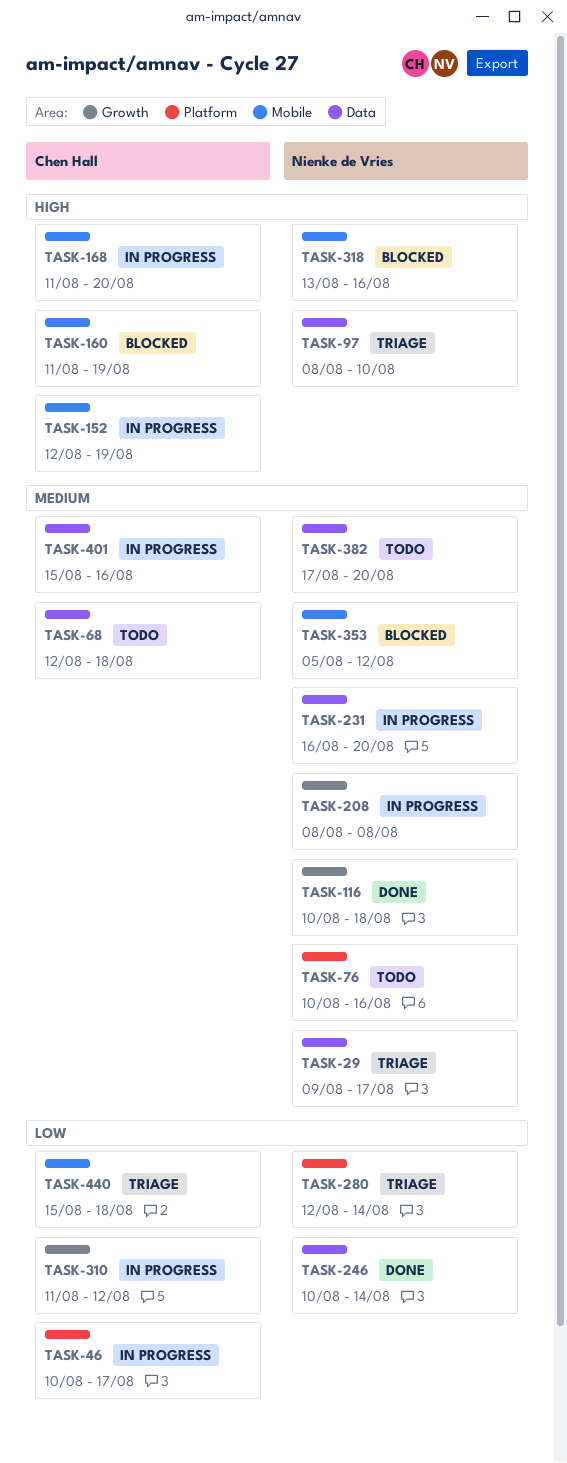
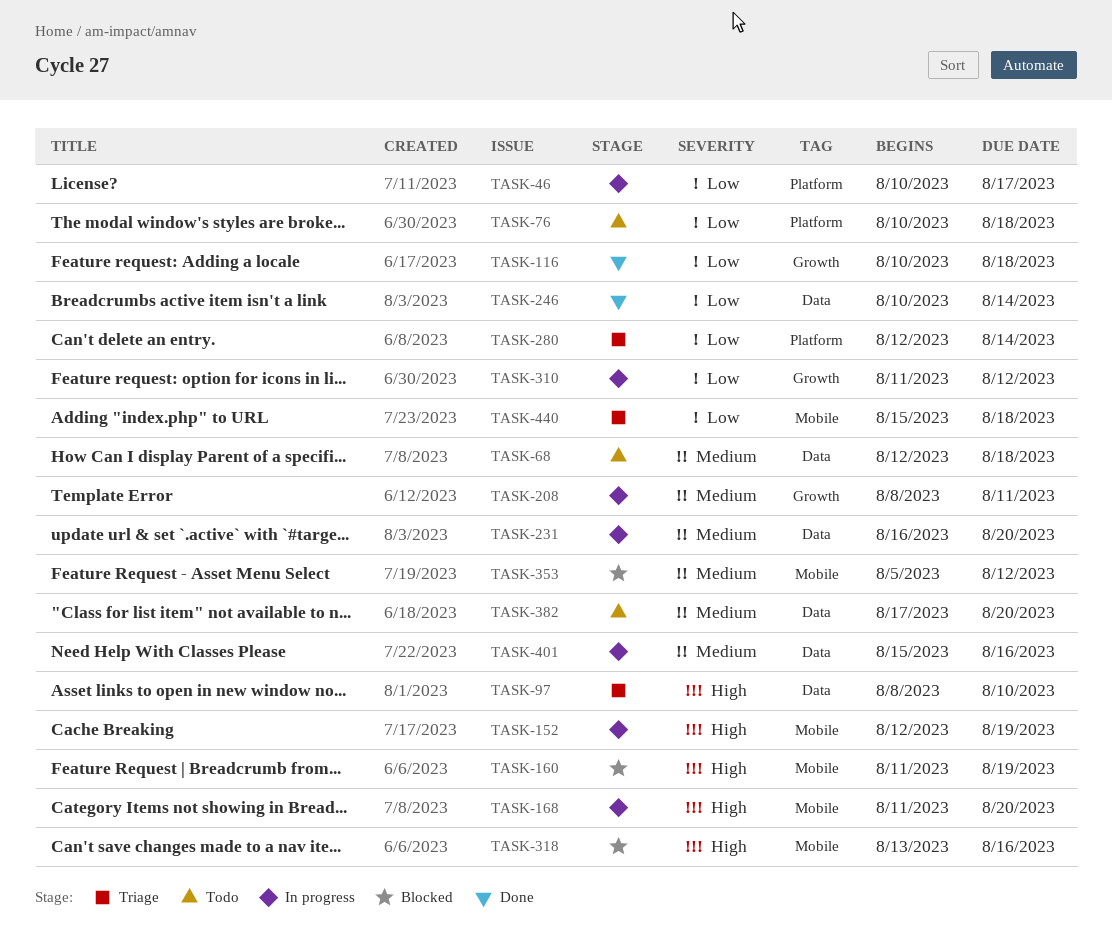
TASK-29: present -> none
TASK-76, priority: Medium -> Low
TASK-76, due: Aug 16 -> Aug 18
TASK-116, priority: Medium -> Low
TASK-208, due: Aug 8 -> Aug 11

